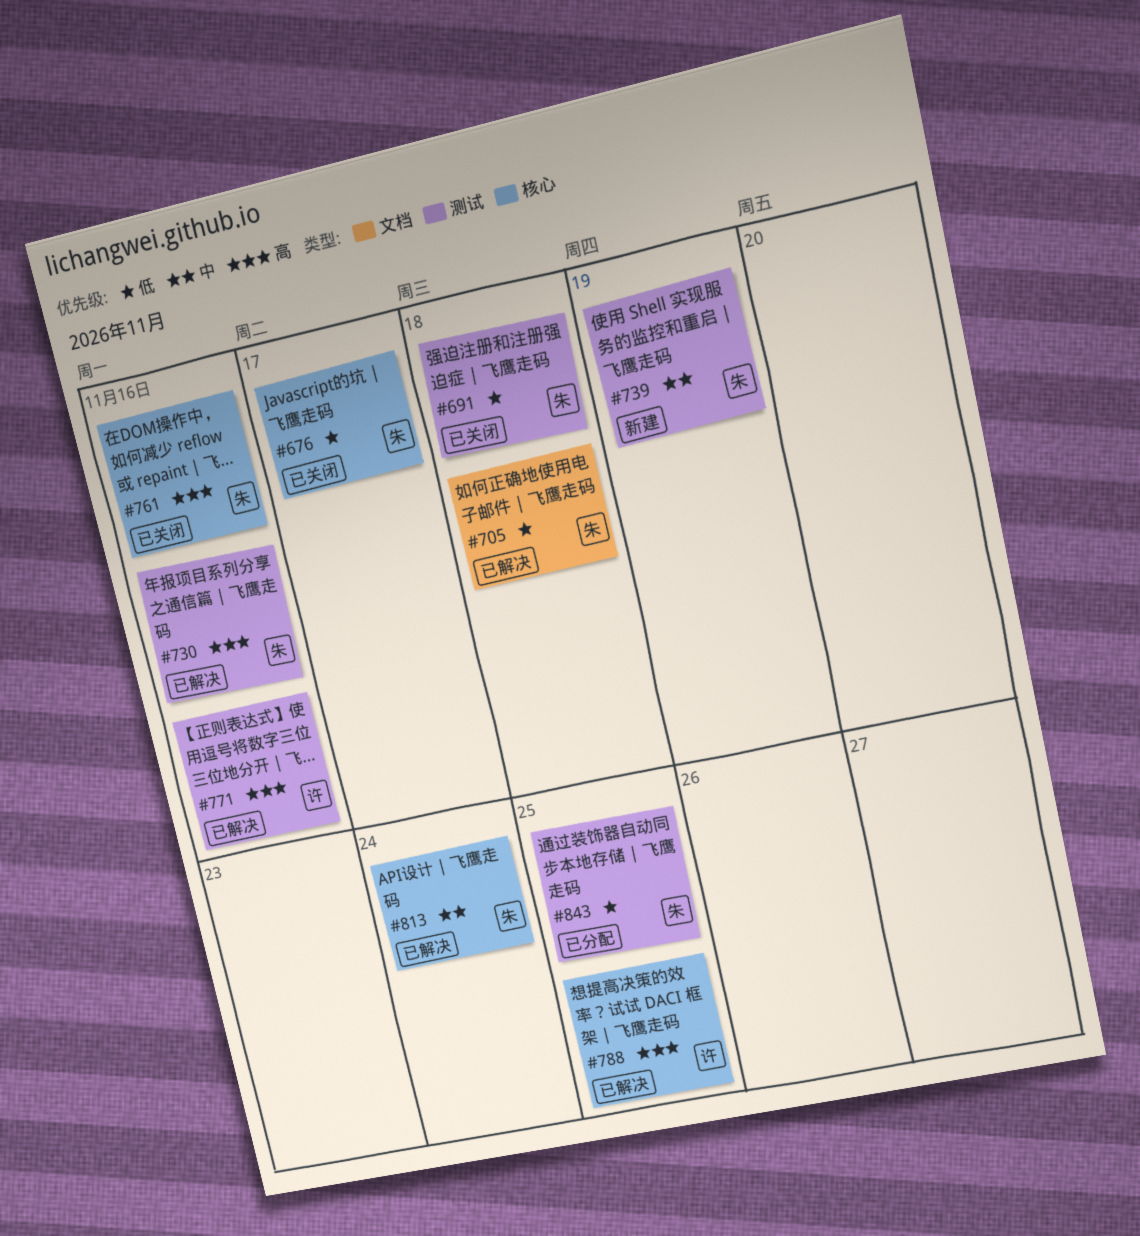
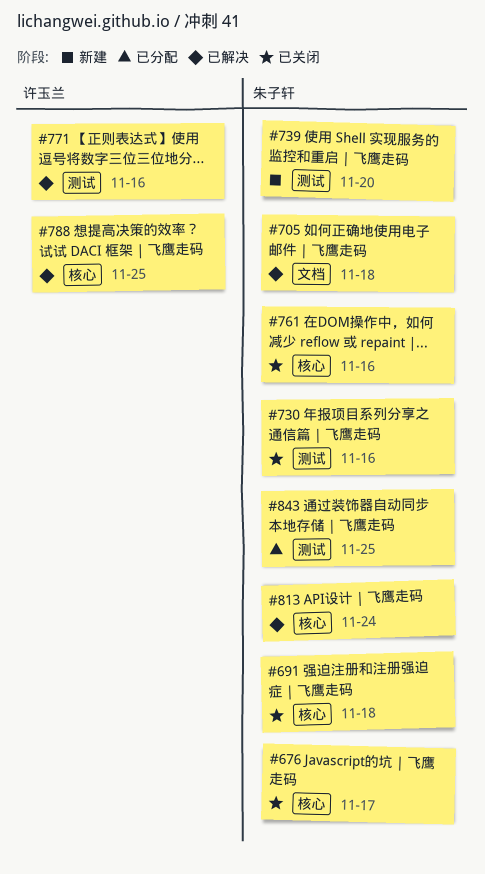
#691, label: 测试 -> 核心
#730, status: 已解决 -> 已关闭
#739, due: Nov 19 -> Nov 20

